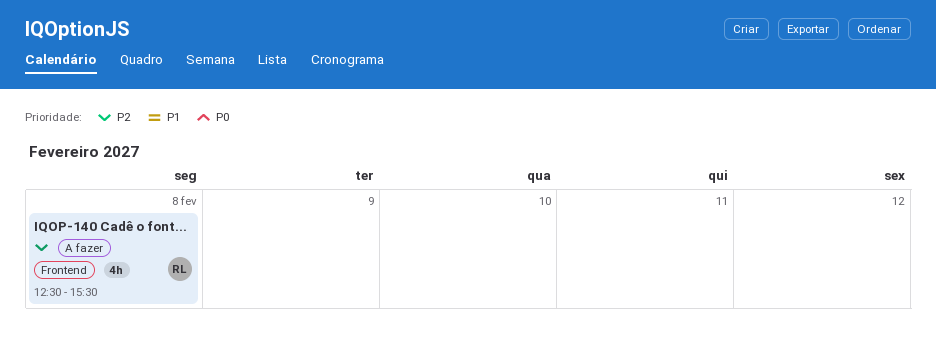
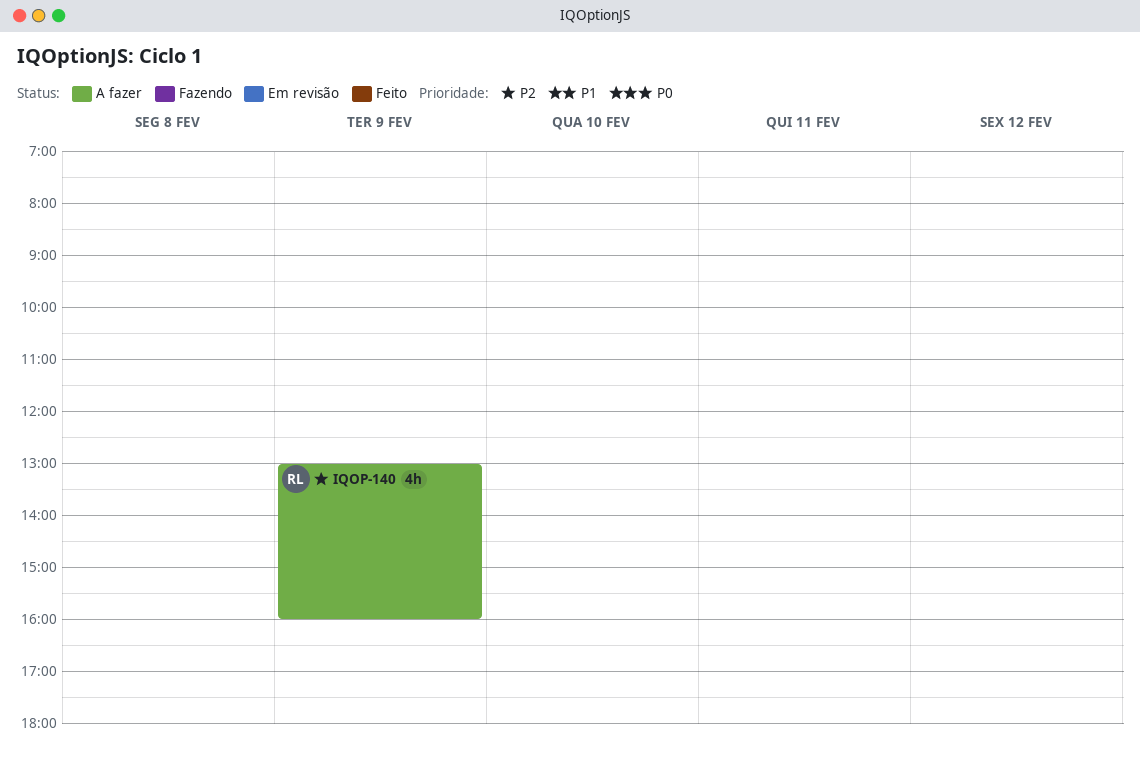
IQOP-140, day: Feb 8 -> Feb 9
IQOP-140, begins: 12:30 -> 13:00
IQOP-140, ends: 15:30 -> 16:00

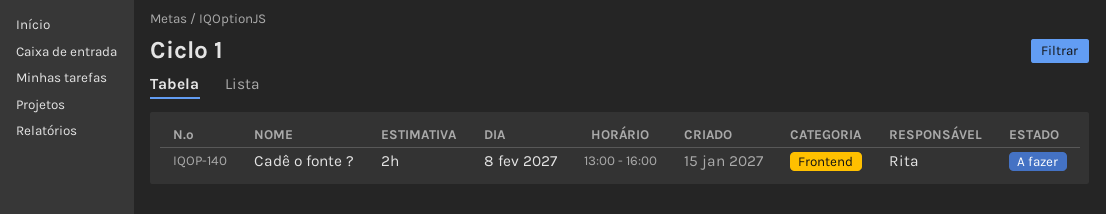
IQOP-140, estimate: 4h -> 2h
IQOP-140, day: Feb 9 -> Feb 8

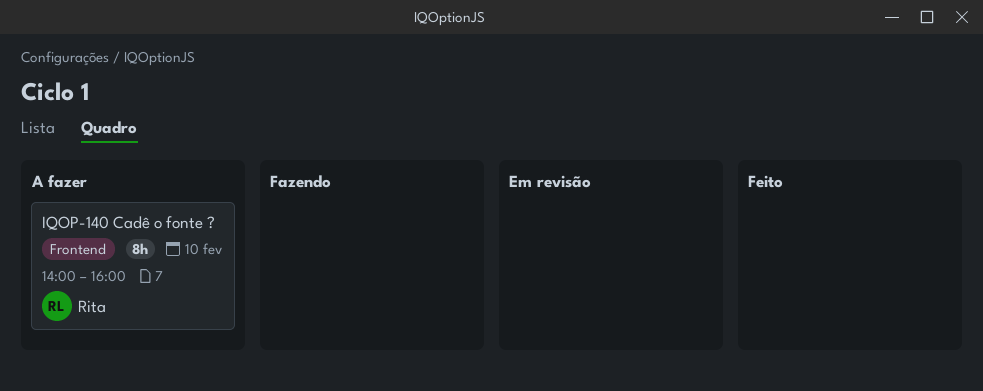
IQOP-140, estimate: 2h -> 8h
IQOP-140, day: Feb 8 -> Feb 10
IQOP-140, begins: 13:00 -> 14:00

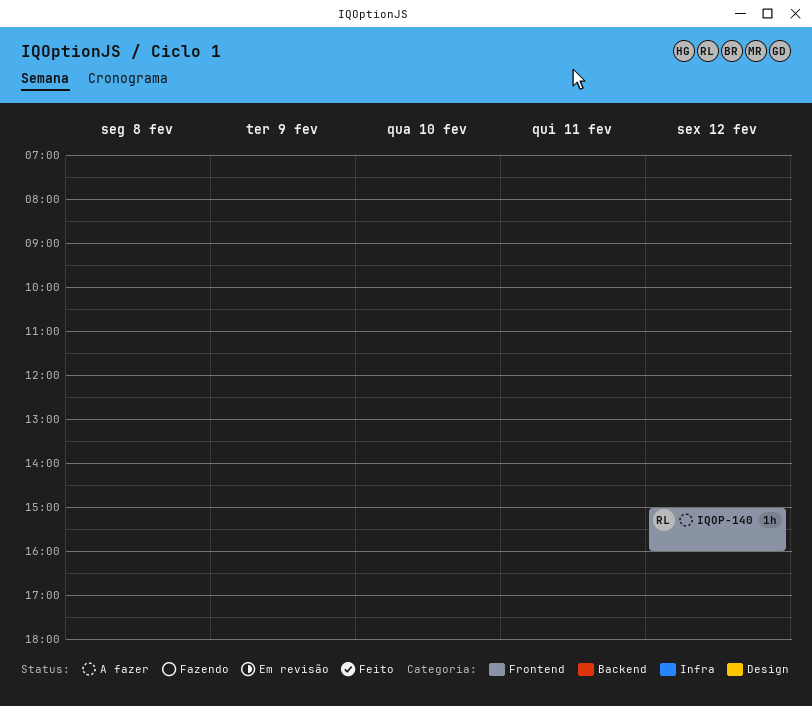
IQOP-140, estimate: 8h -> 1h
IQOP-140, day: Feb 10 -> Feb 12
IQOP-140, begins: 14:00 -> 15:00

